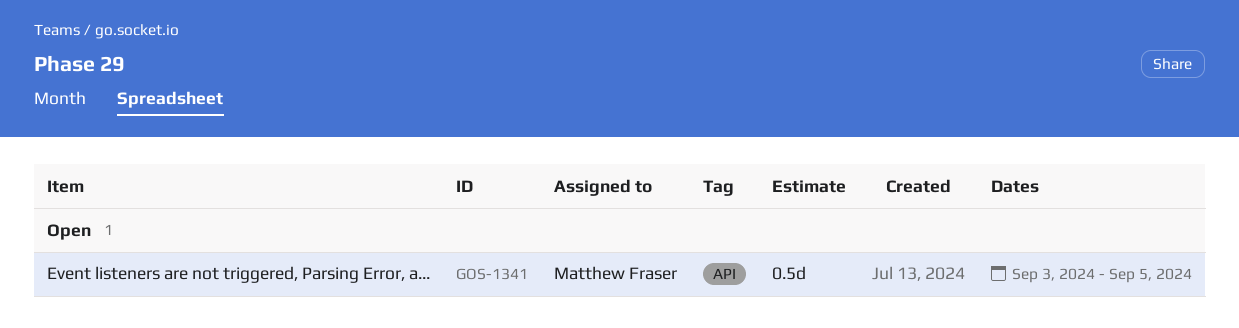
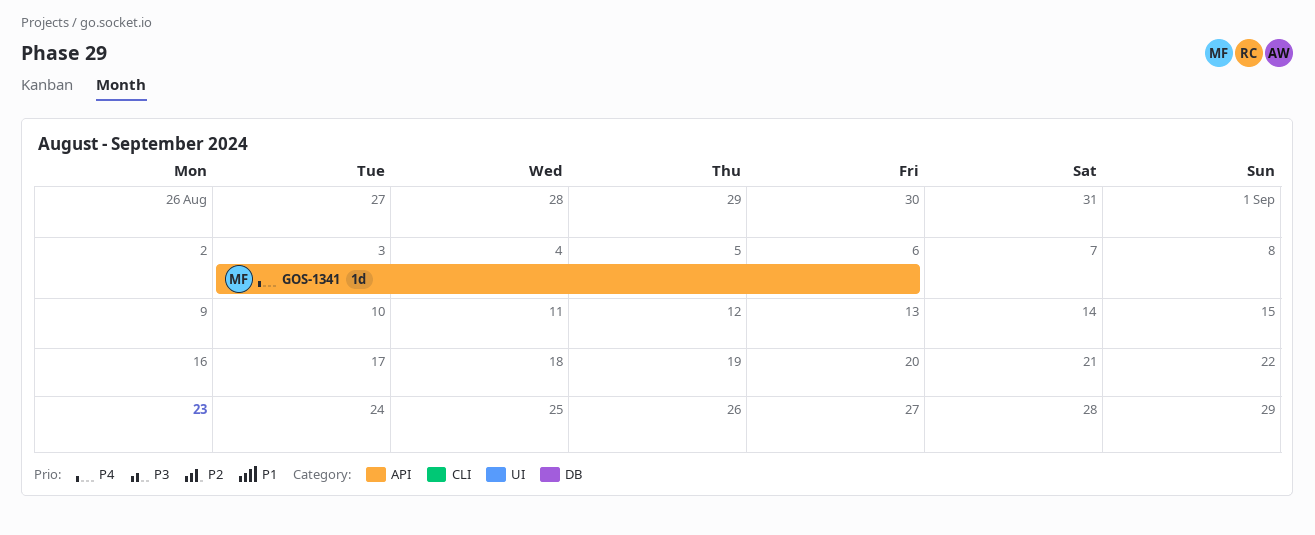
GOS-1341, estimate: 0.5d -> 1d
GOS-1341, due: Sep 5 -> Sep 6

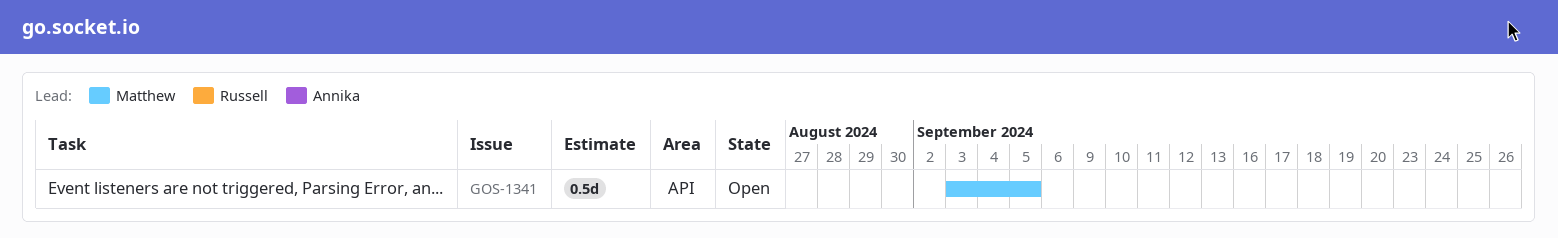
GOS-1341, estimate: 1d -> 0.5d
GOS-1341, due: Sep 6 -> Sep 5

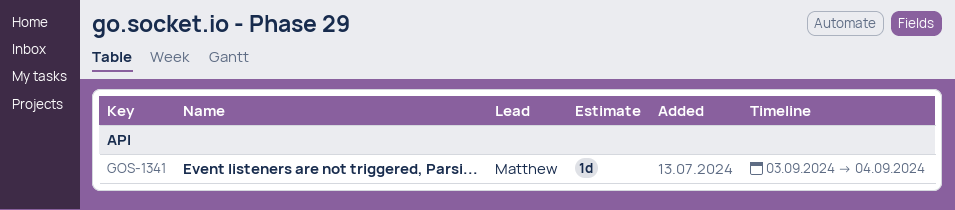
GOS-1341, estimate: 0.5d -> 1d
GOS-1341, due: Sep 5 -> Sep 4

